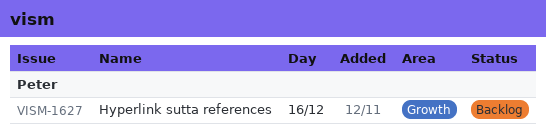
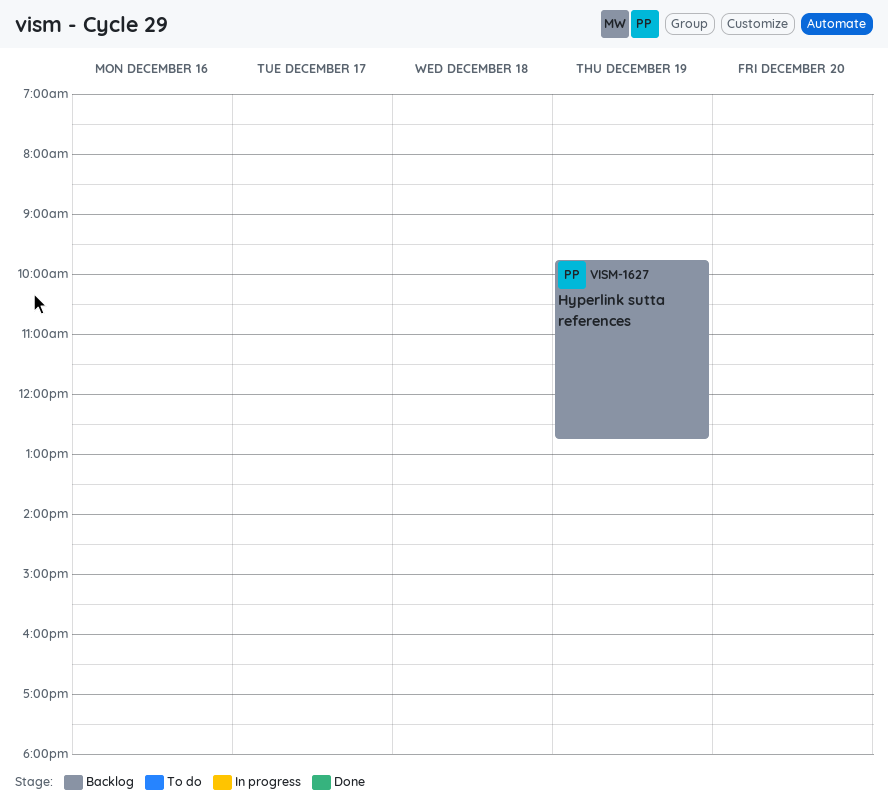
VISM-1627, day: Dec 16 -> Dec 19

